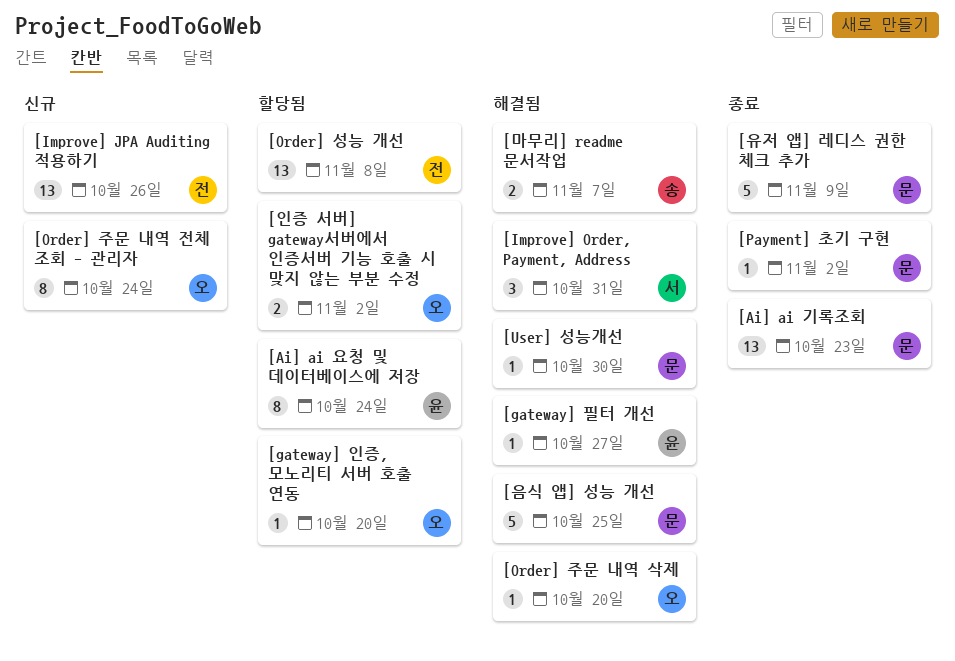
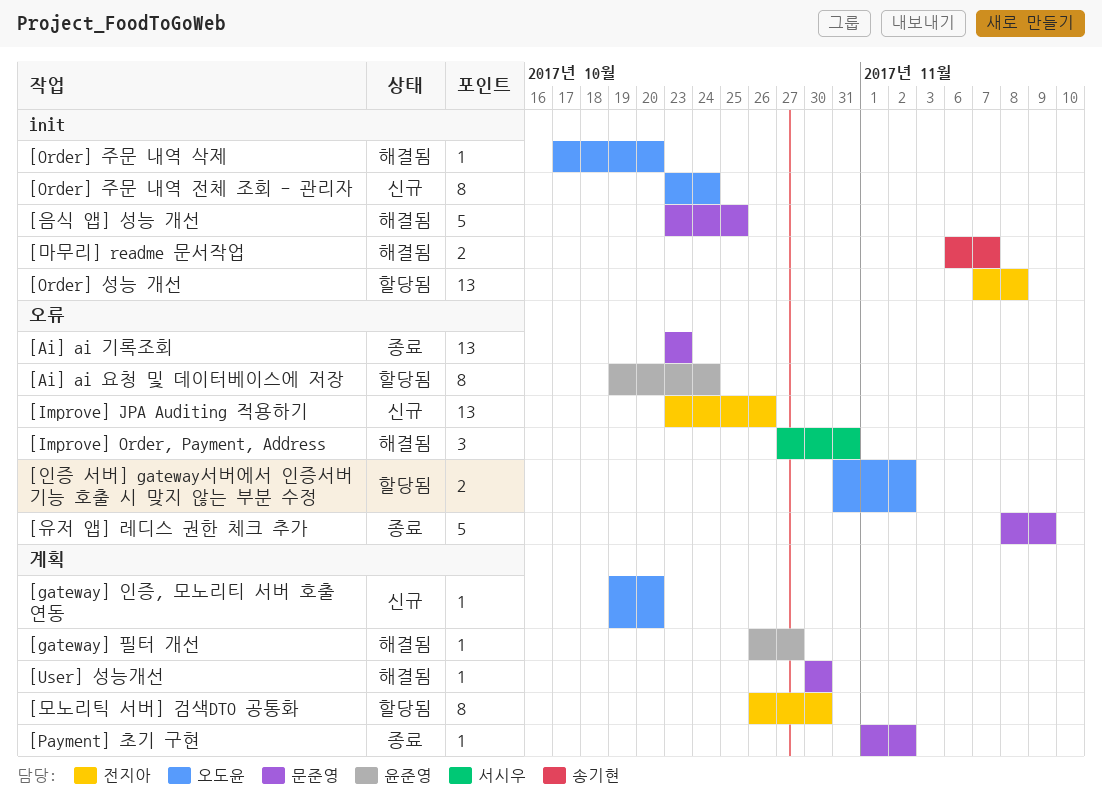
[gateway] 인증, 모노리티 서버 호출 연동, status: 할당됨 -> 신규
[모노리틱 서버] 검색DTO 공통화: none -> present

